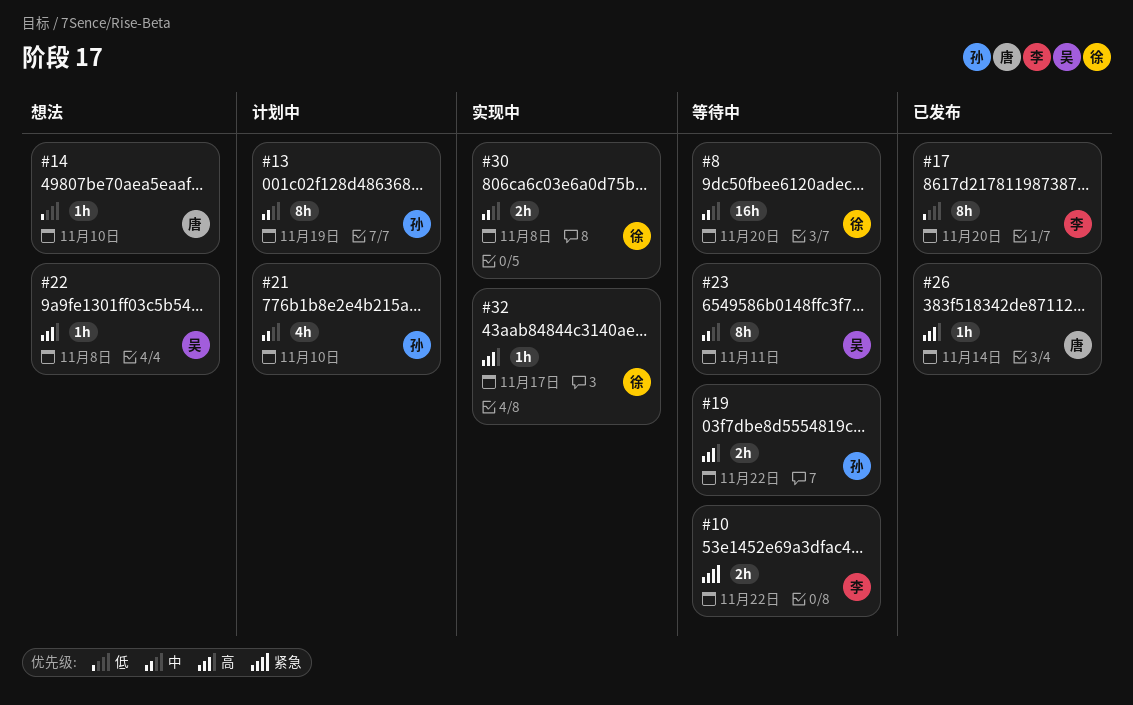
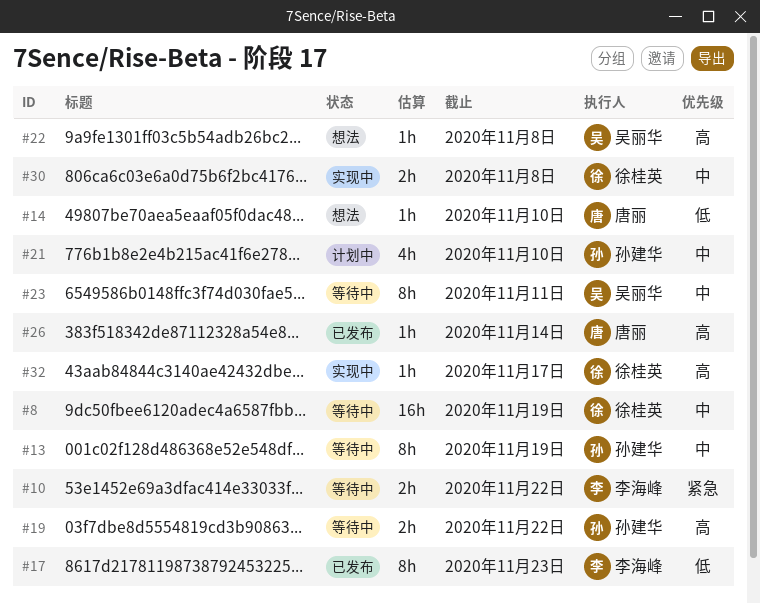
#8, due: Nov 20 -> Nov 19
#13, status: 计划中 -> 等待中
#17, due: Nov 20 -> Nov 23

